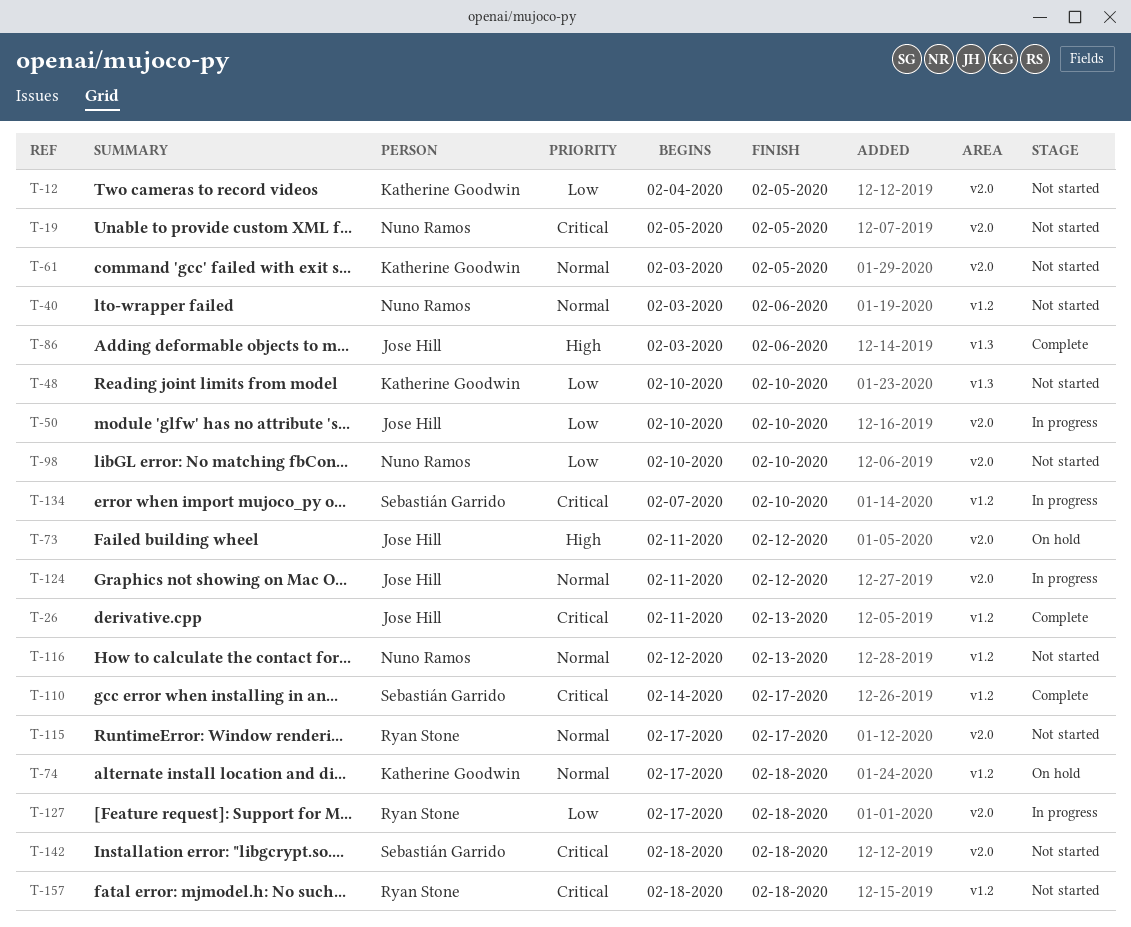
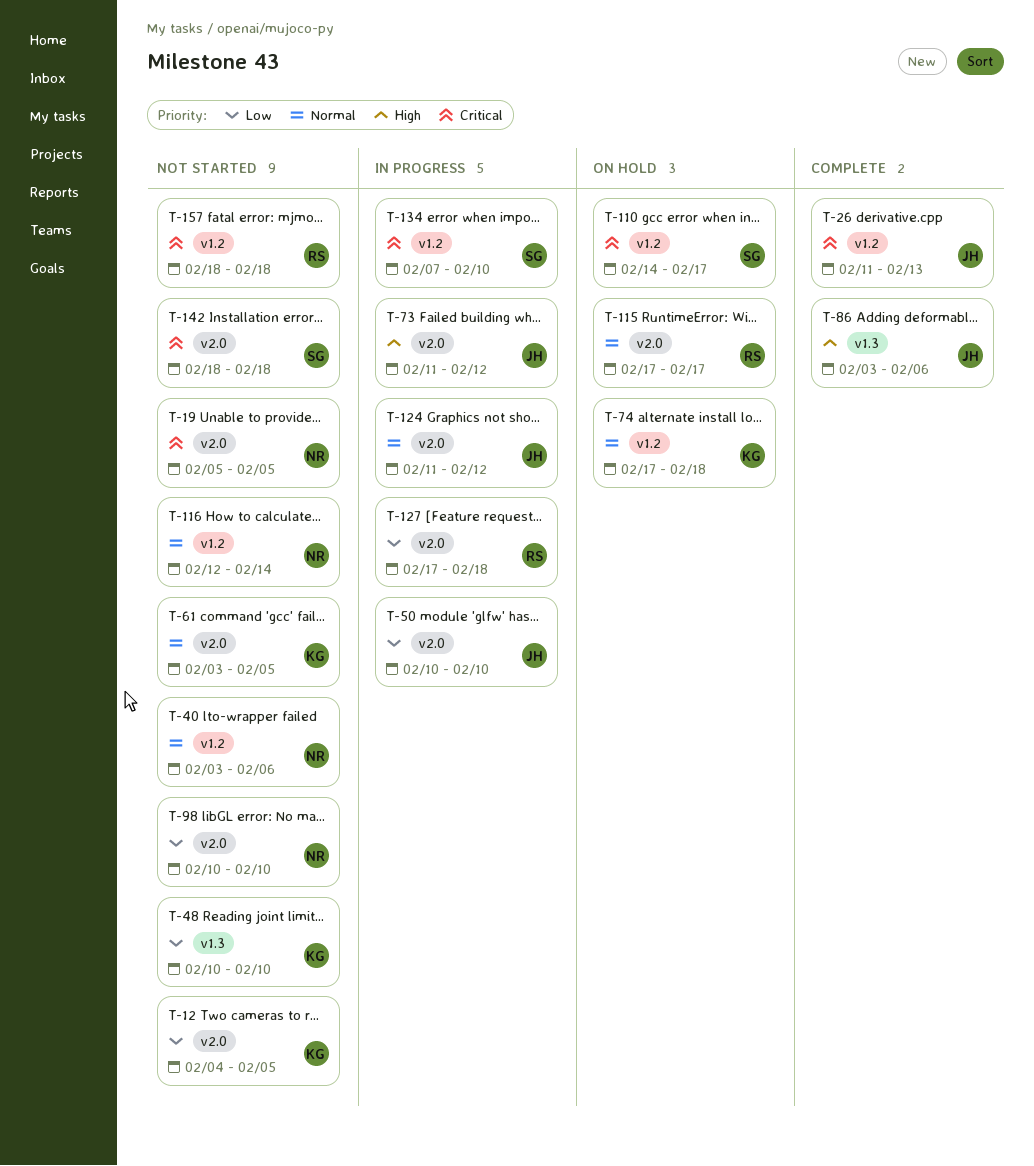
T-73, status: On hold -> In progress
T-110, status: Complete -> On hold
T-115, status: Not started -> On hold
T-116, due: Feb 13 -> Feb 14

